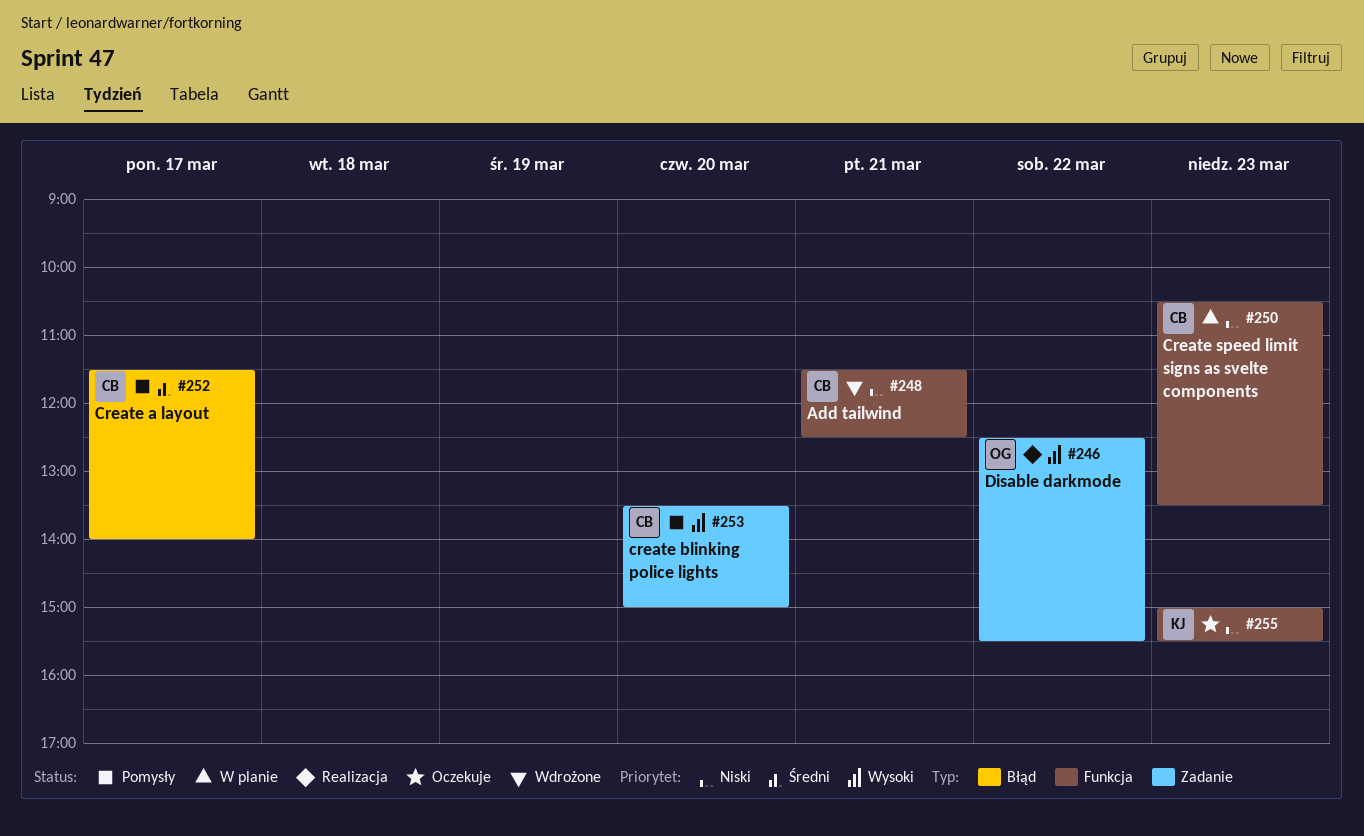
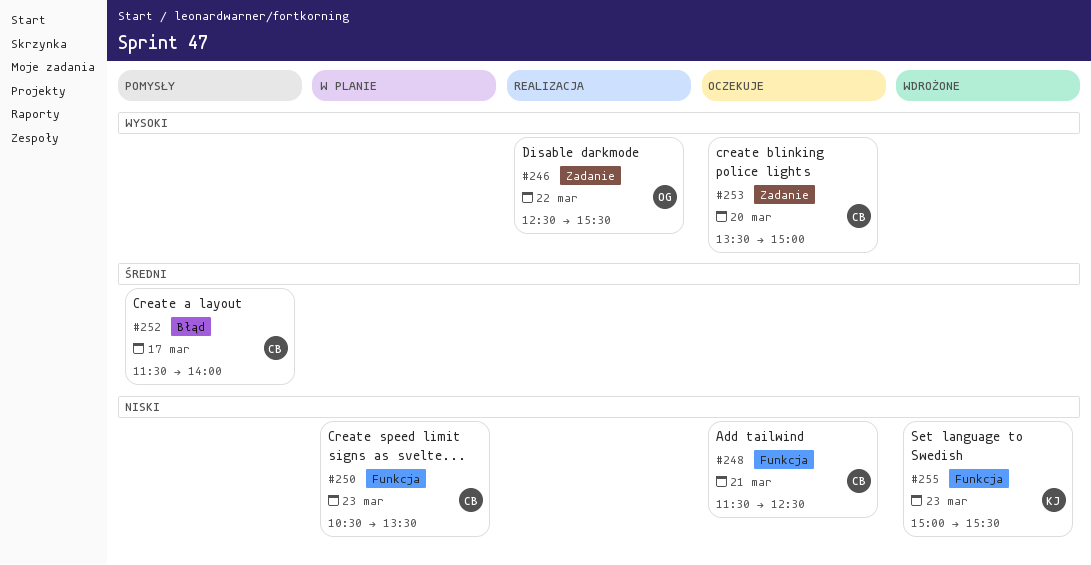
#248, status: Wdrożone -> Oczekuje
#253, status: Pomysły -> Oczekuje
#255, status: Oczekuje -> Wdrożone

